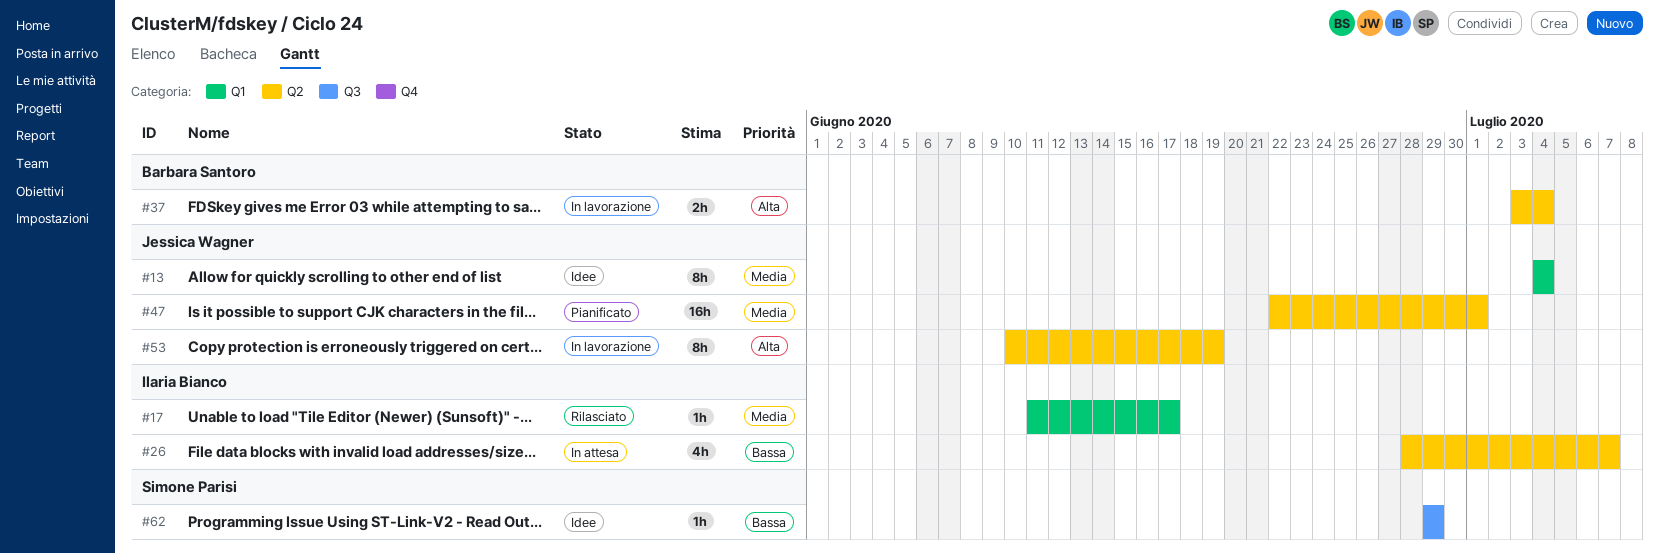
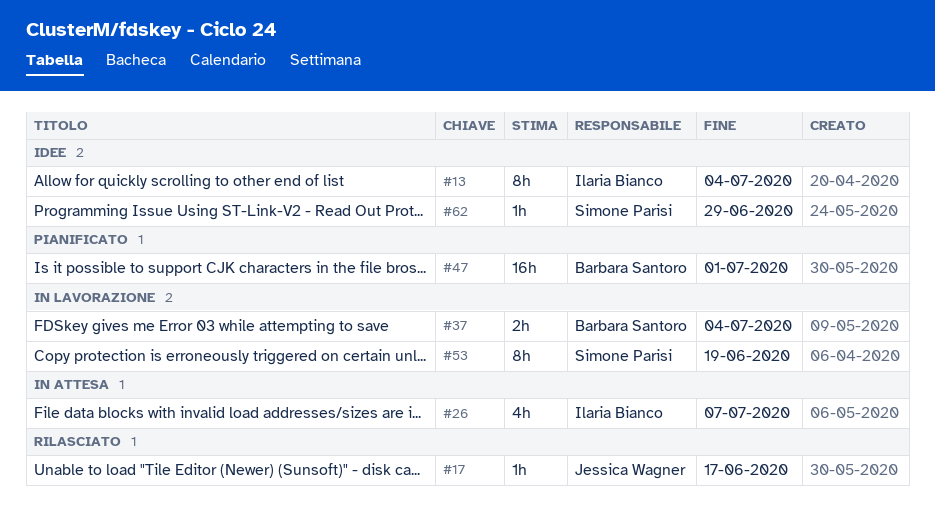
#13, owner: Jessica Wagner -> Ilaria Bianco
#17, owner: Ilaria Bianco -> Jessica Wagner
#47, owner: Jessica Wagner -> Barbara Santoro
#53, owner: Jessica Wagner -> Simone Parisi

